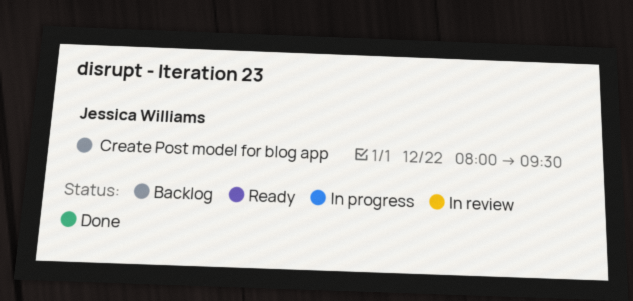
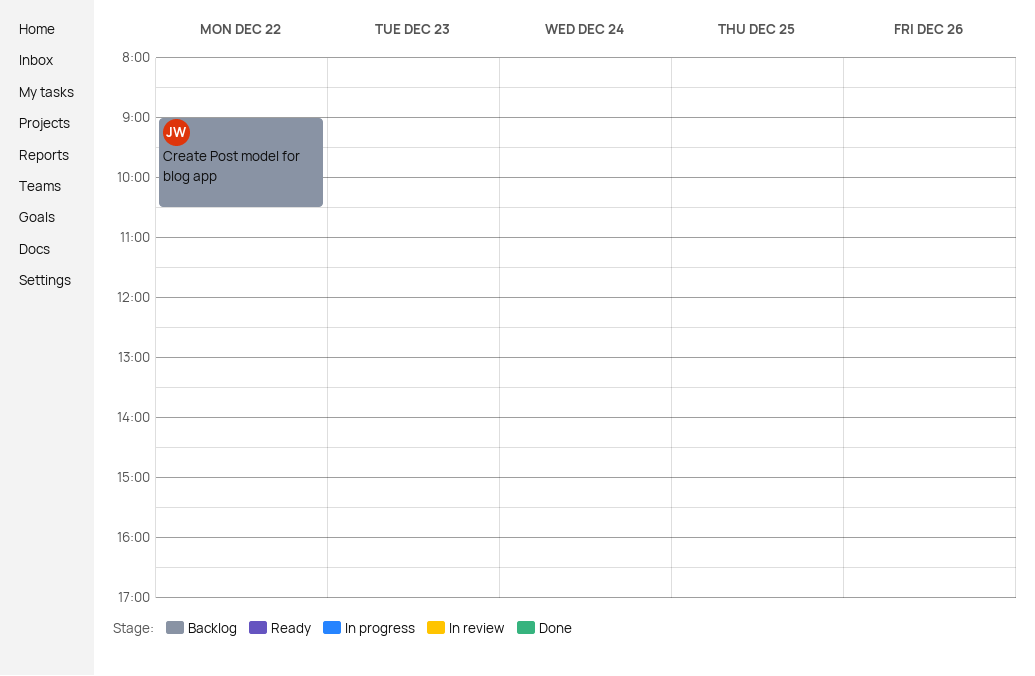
Create Post model for blog app, begins: 08:00 -> 09:00
Create Post model for blog app, ends: 09:30 -> 10:30

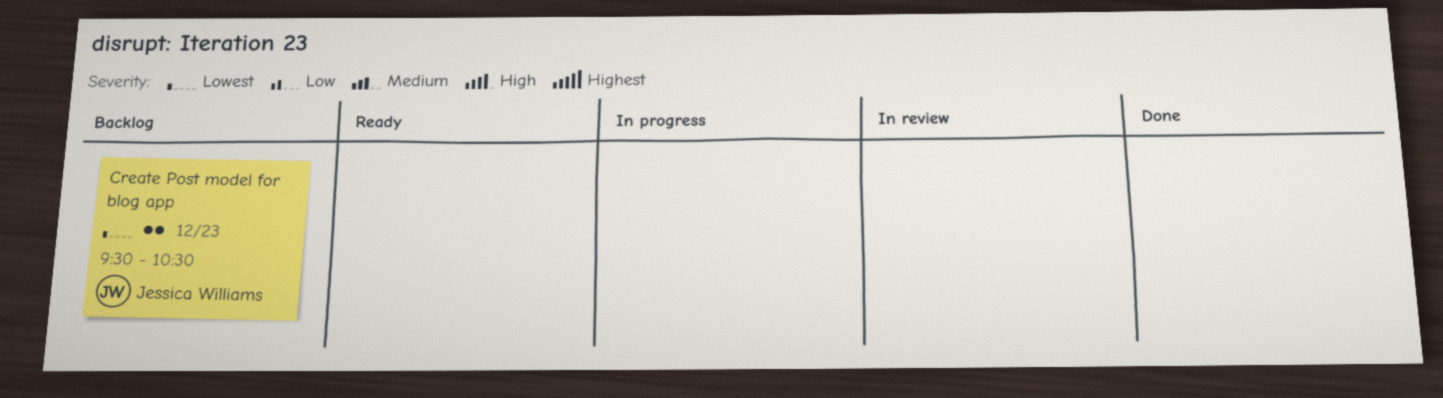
Create Post model for blog app, day: Dec 22 -> Dec 23
Create Post model for blog app, begins: 09:00 -> 09:30

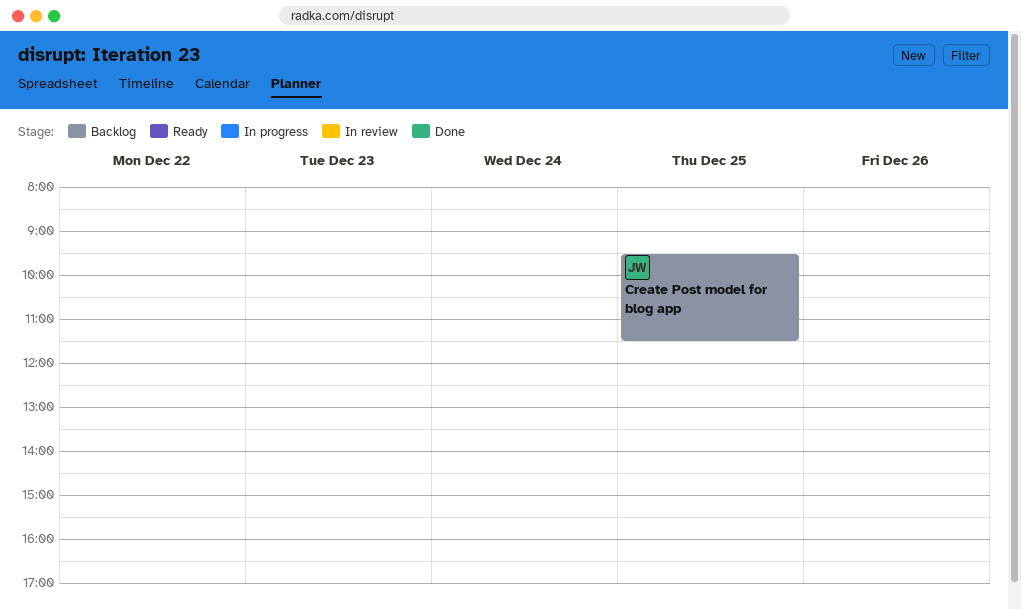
Create Post model for blog app, day: Dec 23 -> Dec 25
Create Post model for blog app, ends: 10:30 -> 11:30

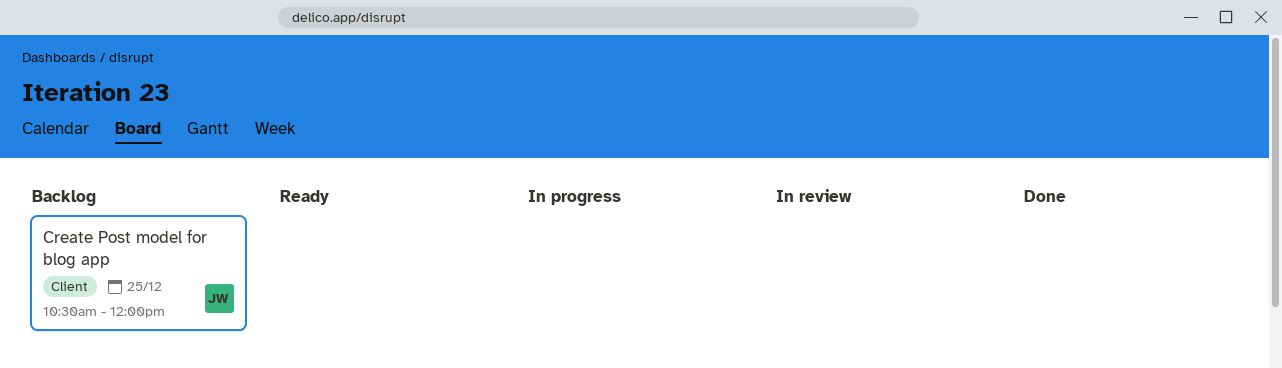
Create Post model for blog app, begins: 09:30 -> 10:30
Create Post model for blog app, ends: 11:30 -> 12:00

